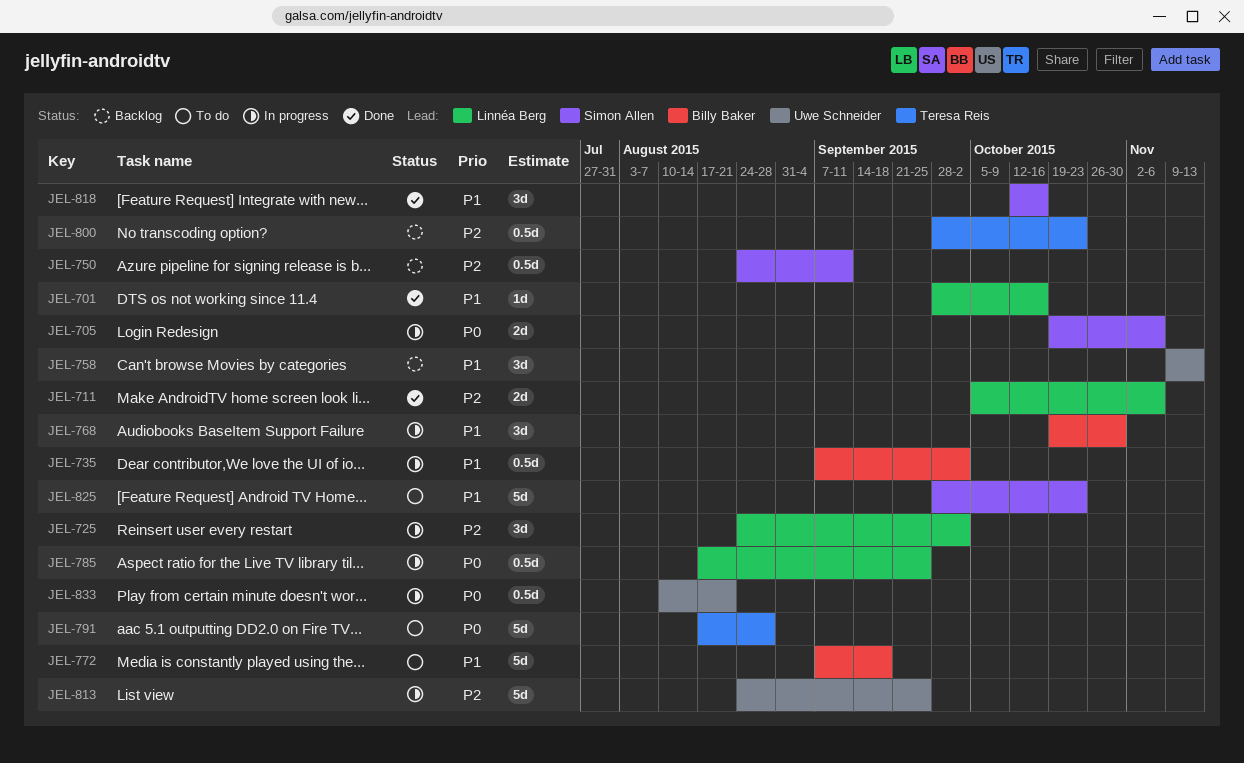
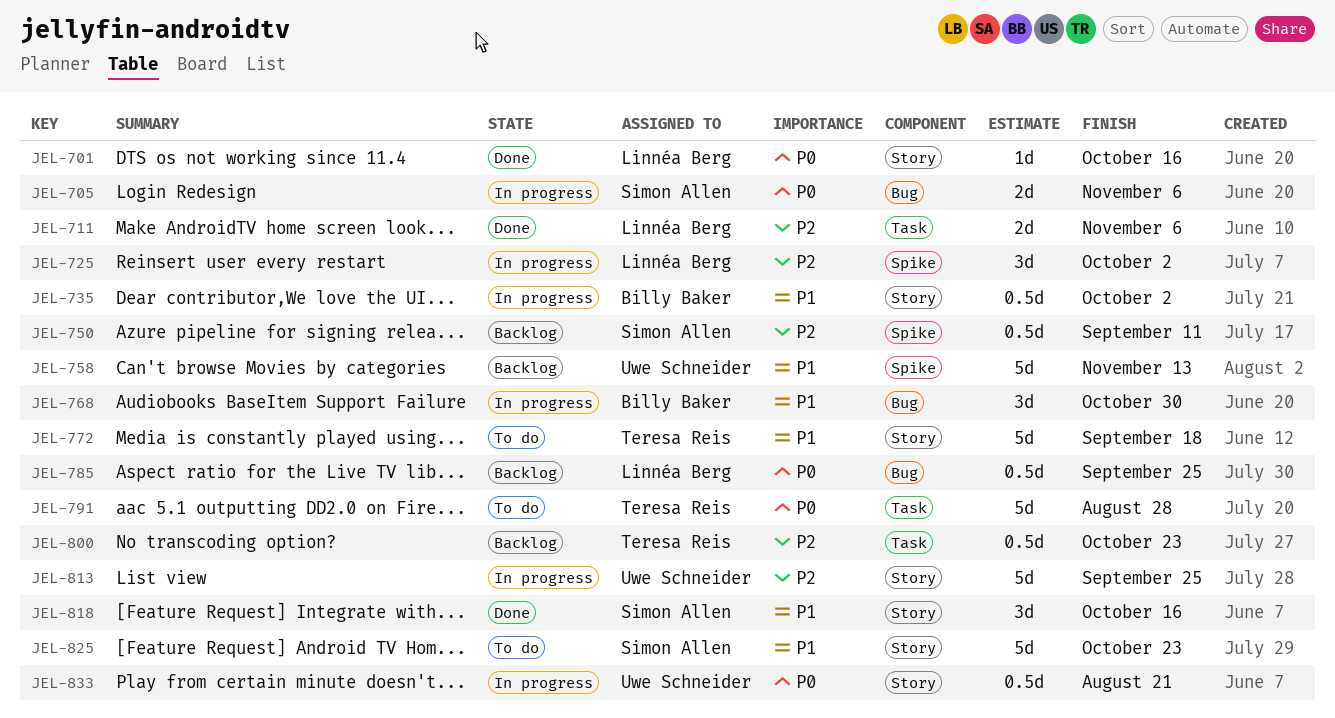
JEL-701, priority: P1 -> P0
JEL-758, estimate: 3d -> 5d
JEL-772, owner: Billy Baker -> Teresa Reis
JEL-785, status: In progress -> Backlog

